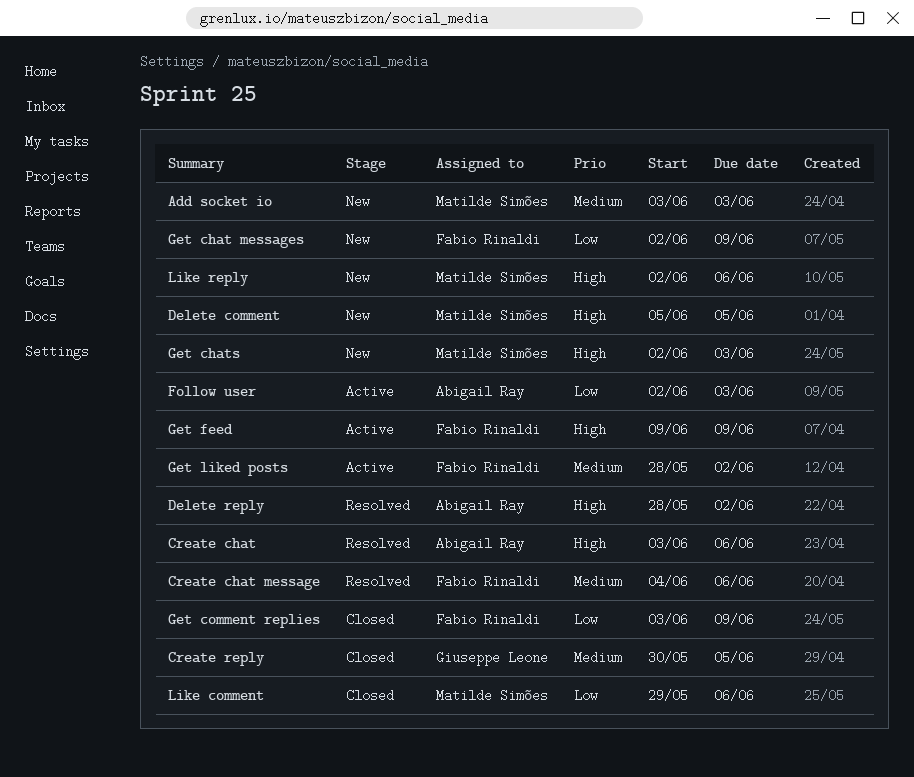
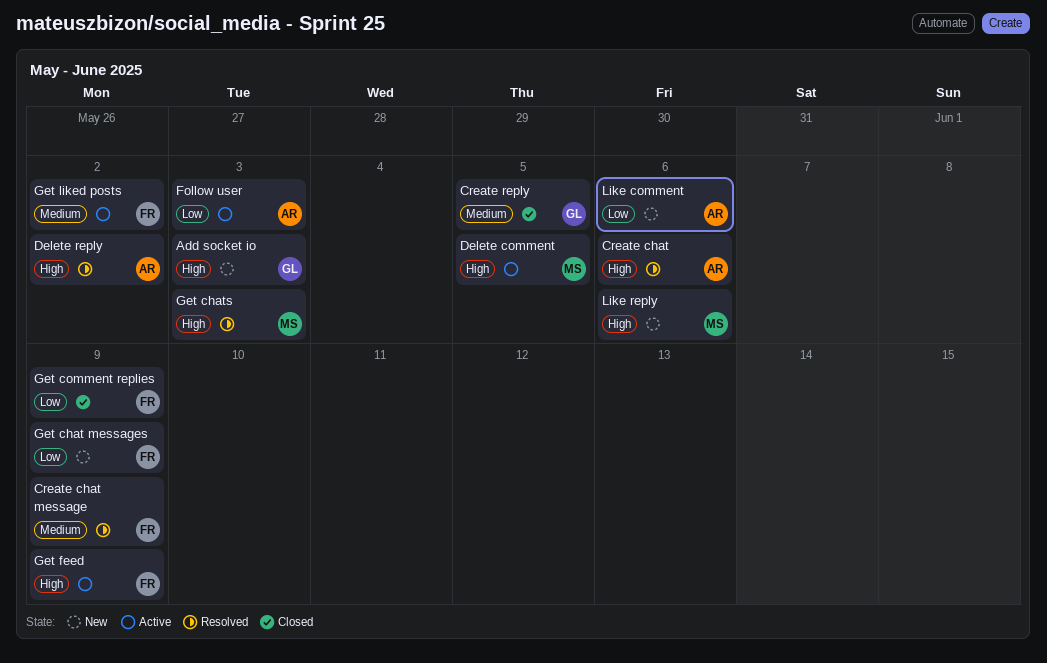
Add socket io, owner: Matilde Simões -> Giuseppe Leone
Add socket io, priority: Medium -> High
Create chat message, due: Jun 6 -> Jun 9
Delete comment, status: New -> Active
Get chats, status: New -> Resolved
Like comment, status: Closed -> New
Like comment, owner: Matilde Simões -> Abigail Ray

